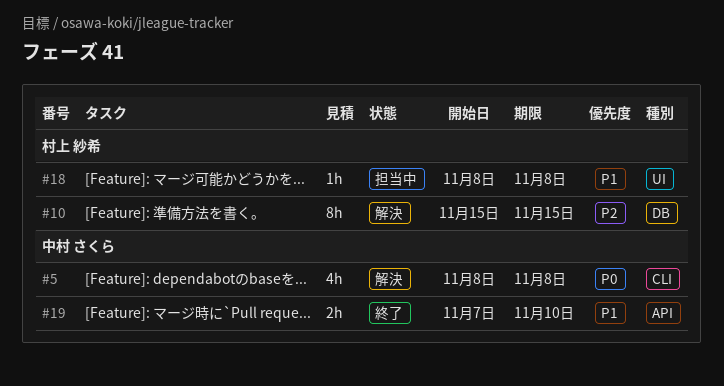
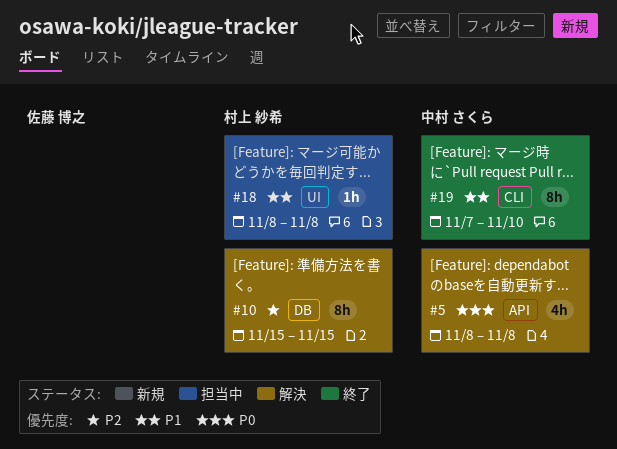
#5, label: CLI -> API
#19, label: API -> CLI
#19, estimate: 2h -> 8h

